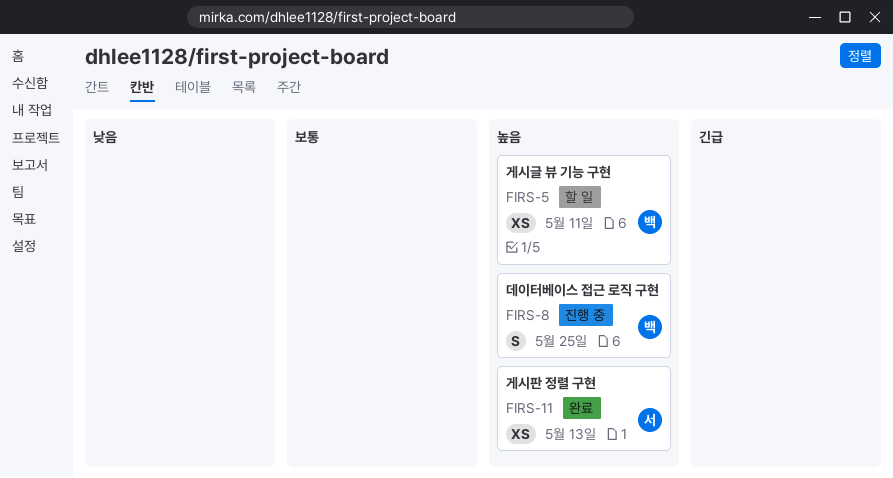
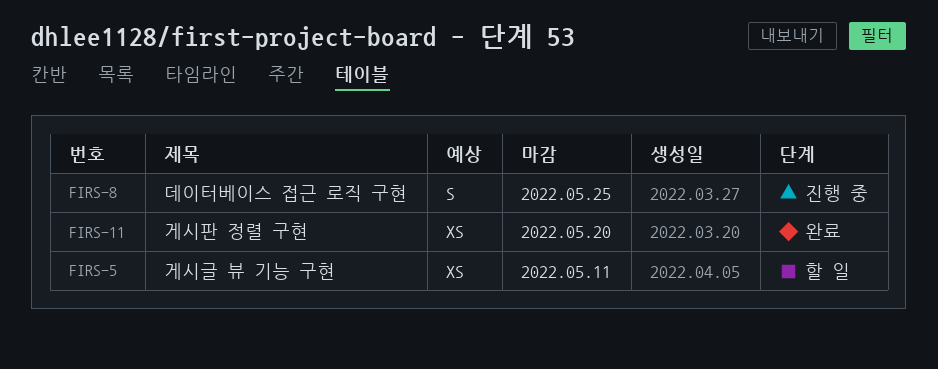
FIRS-11, due: May 13 -> May 20

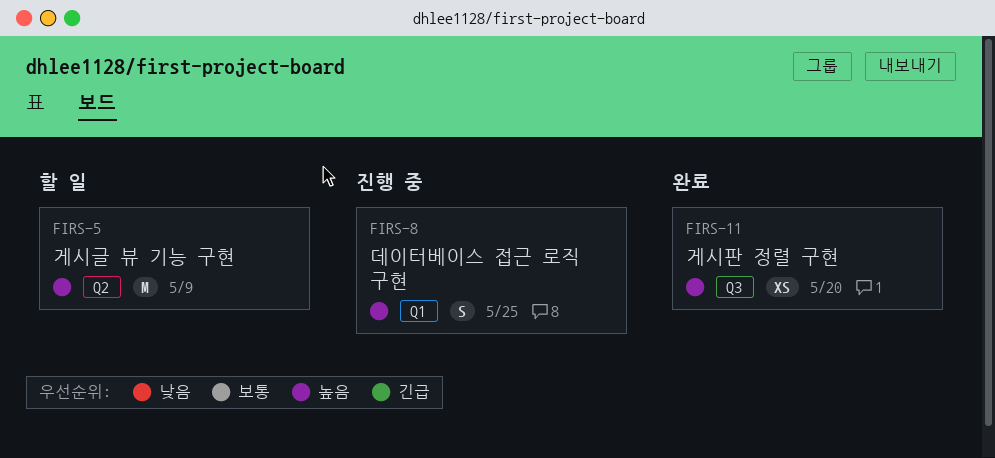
FIRS-5, estimate: XS -> M
FIRS-5, due: May 11 -> May 9

